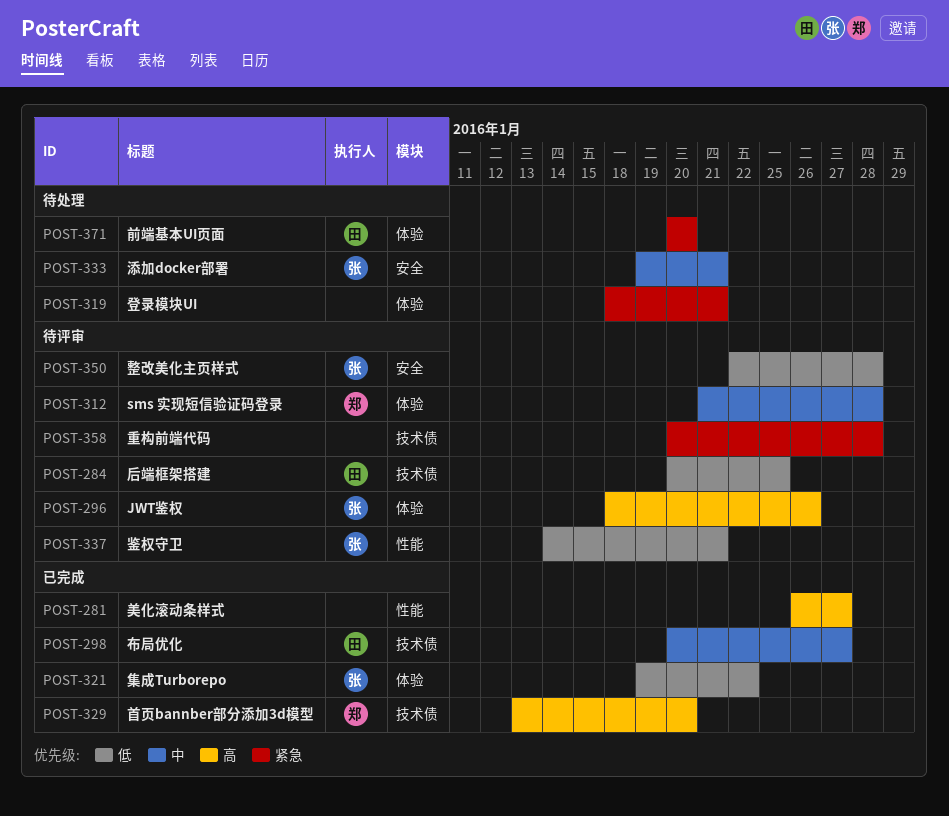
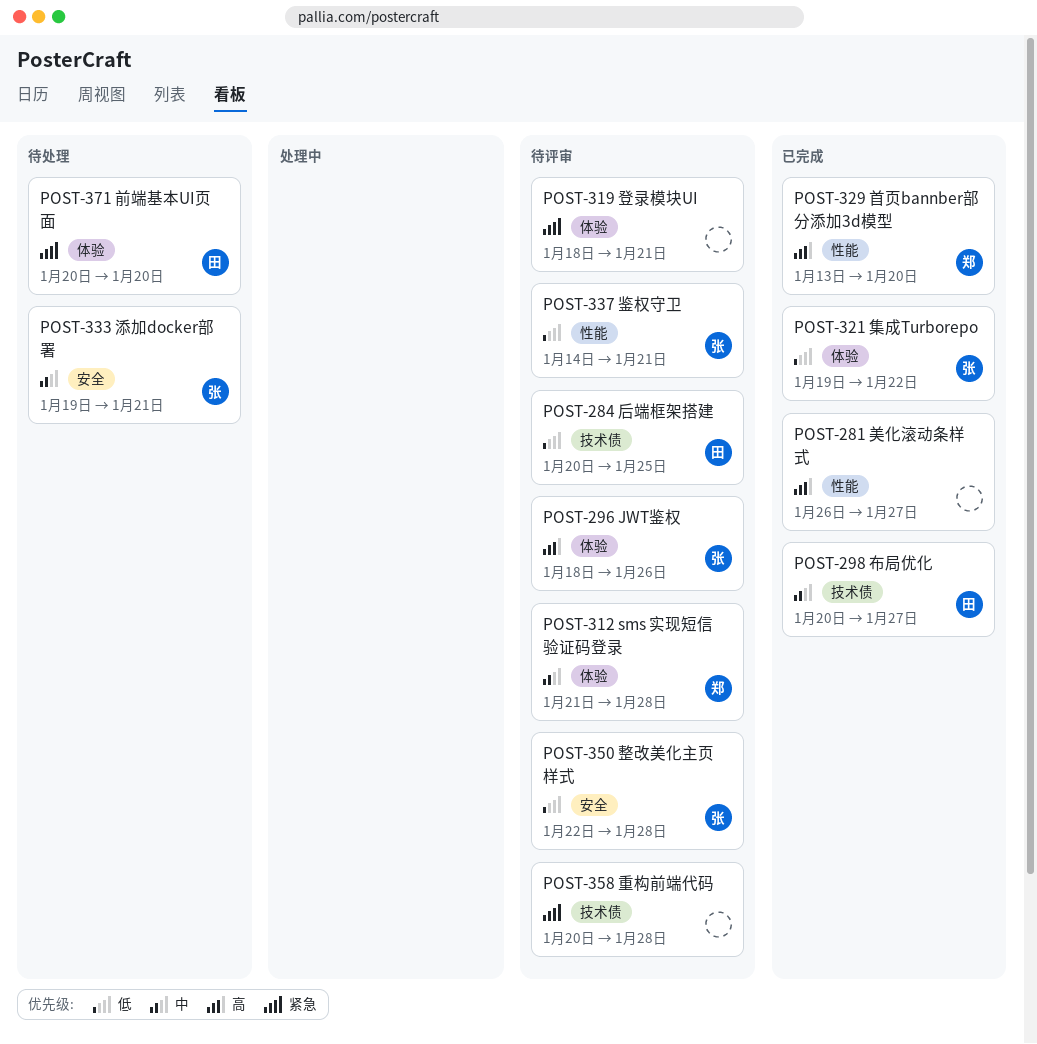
POST-319, status: 待处理 -> 待评审
POST-329, label: 技术债 -> 性能

